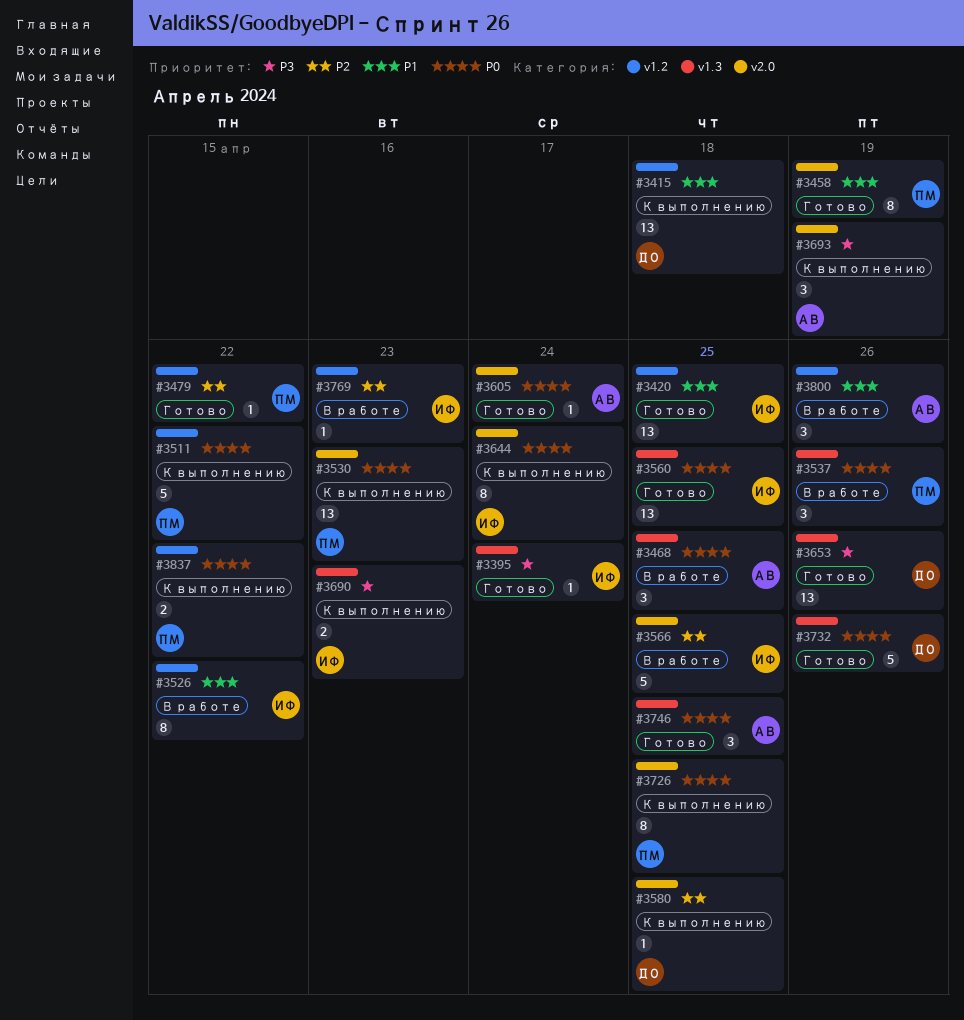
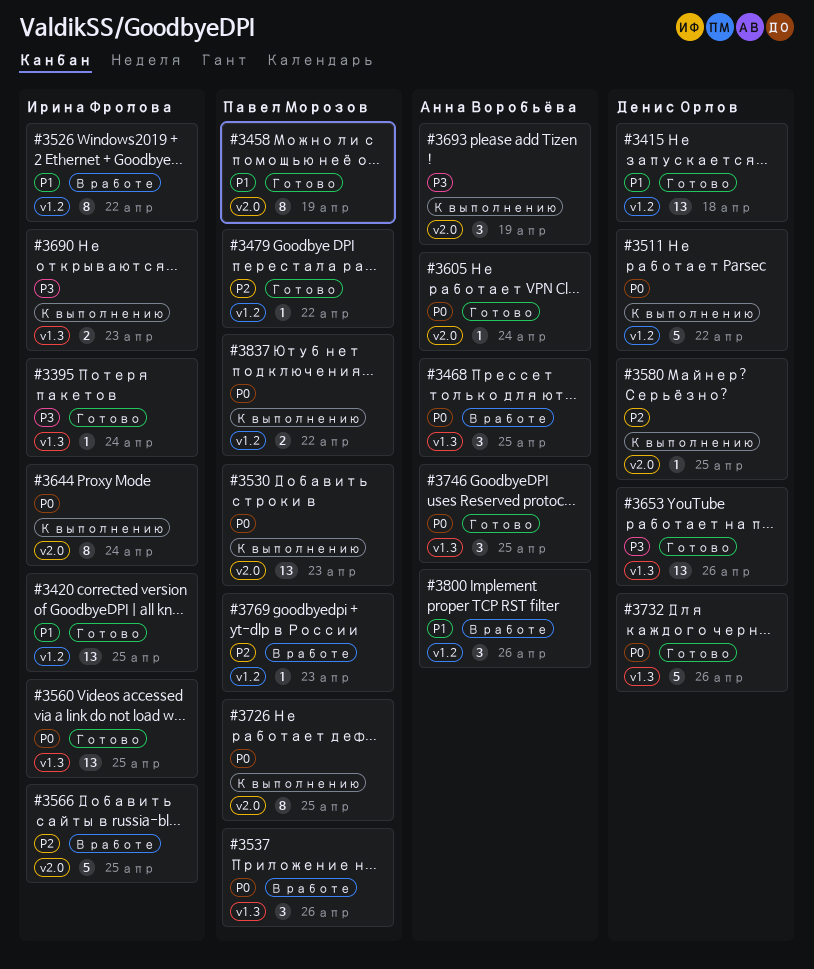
#3415, status: К выполнению -> Готово
#3511, owner: Павел Морозов -> Денис Орлов
#3769, owner: Ирина Фролова -> Павел Морозов

